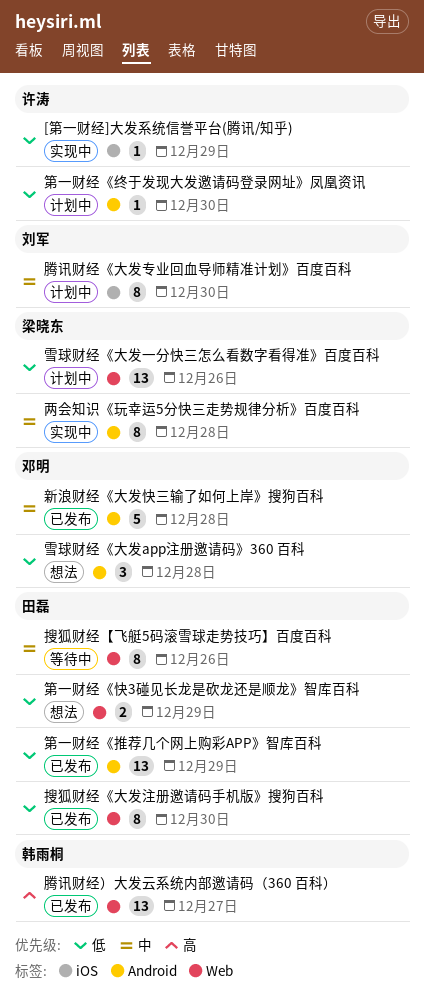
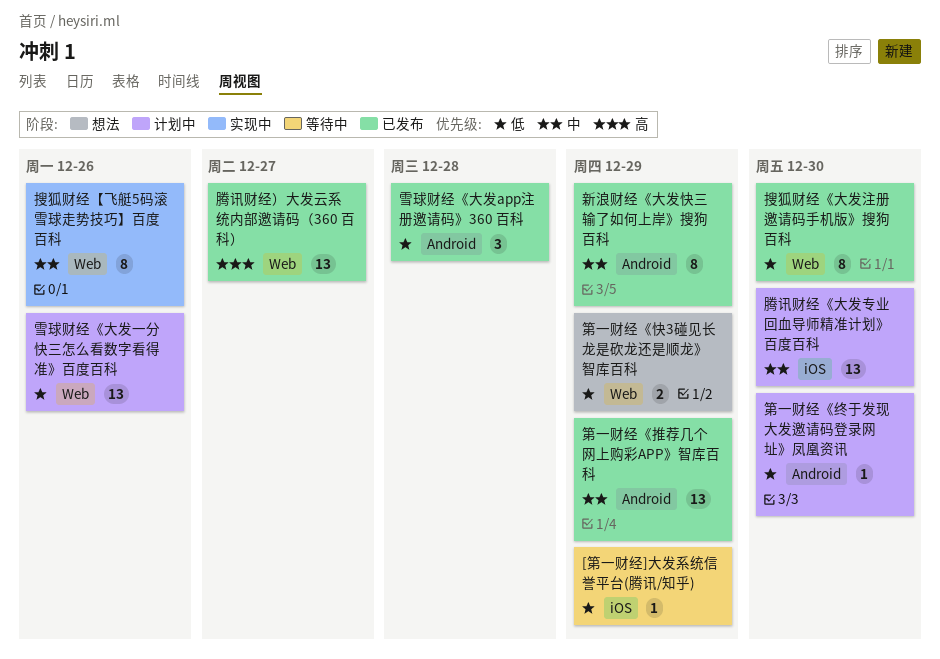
[第一财经]大发系统信誉平台(腾讯/知乎), status: 实现中 -> 等待中
两会知识《玩幸运5分快三走势规律分析》百度百科: present -> none
搜狐财经【飞艇5码滚雪球走势技巧】百度百科, status: 等待中 -> 实现中
新浪财经《大发快三输了如何上岸》搜狗百科, estimate: 5 -> 8
新浪财经《大发快三输了如何上岸》搜狗百科, due: Dec 28 -> Dec 29
第一财经《推荐几个网上购彩APP》智库百科, priority: 低 -> 中
腾讯财经《大发专业回血导师精准计划》百度百科, estimate: 8 -> 13
雪球财经《大发app注册邀请码》360 百科, status: 想法 -> 已发布

